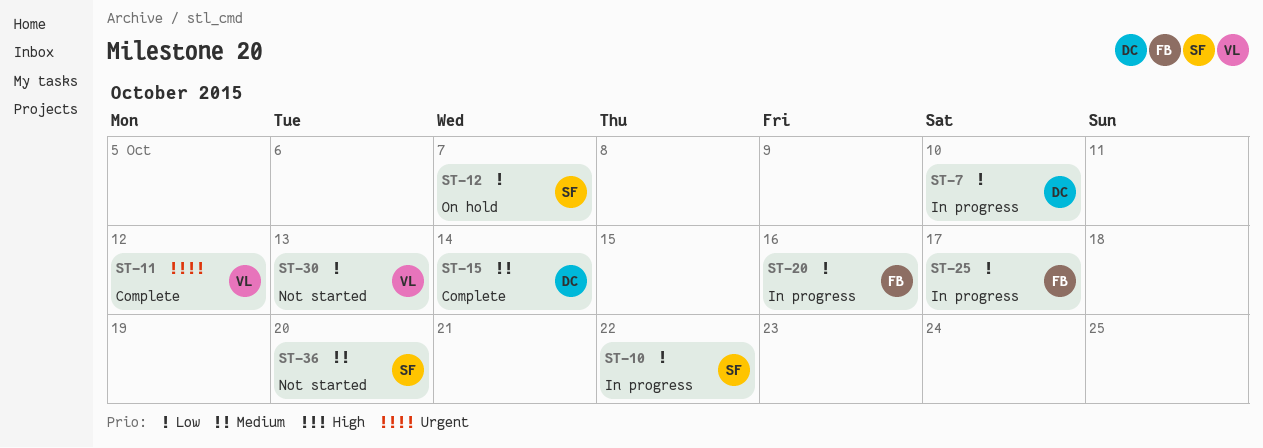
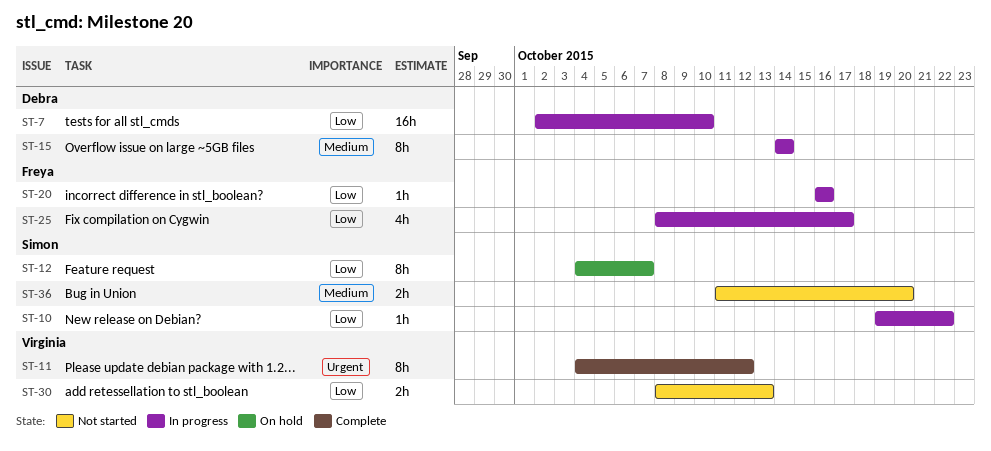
ST-15, status: Complete -> In progress

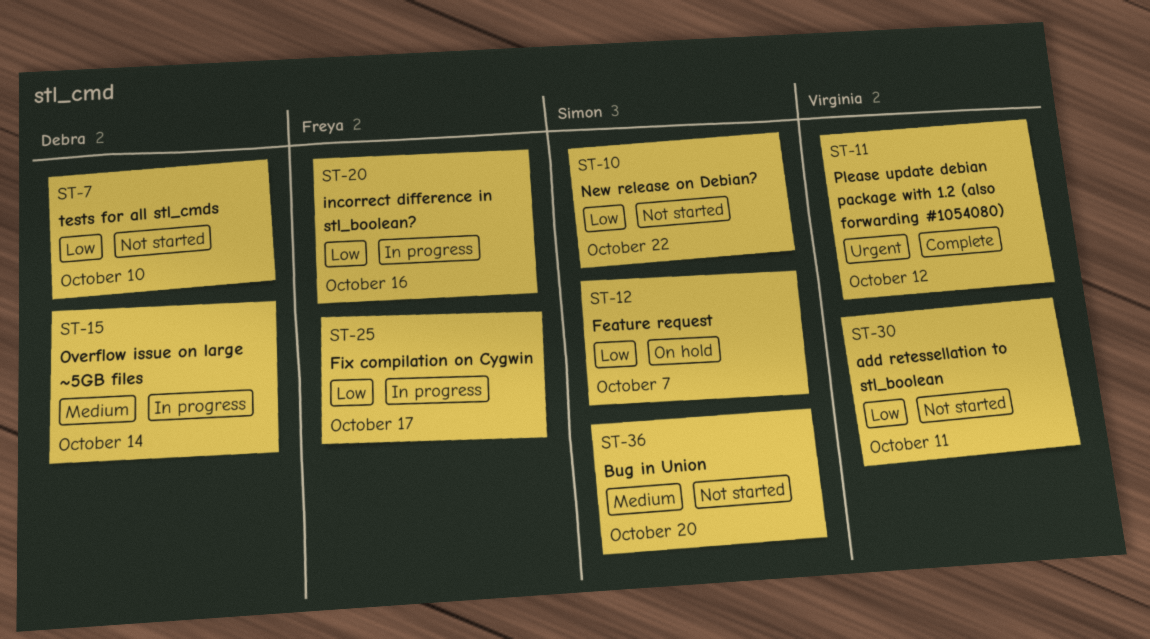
ST-7, status: In progress -> Not started
ST-10, status: In progress -> Not started
ST-30, due: Oct 13 -> Oct 11

